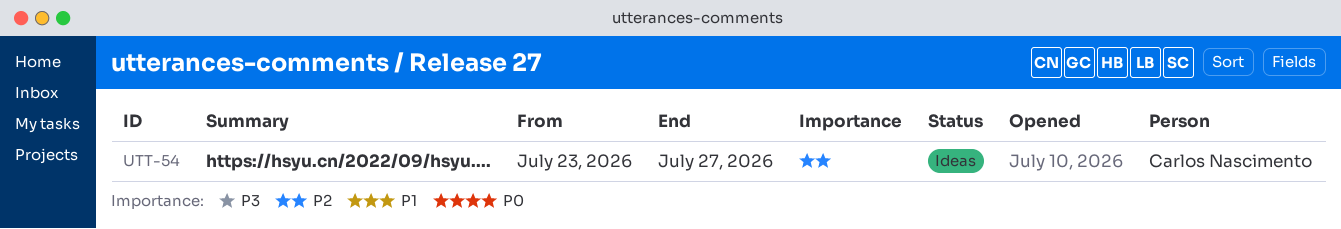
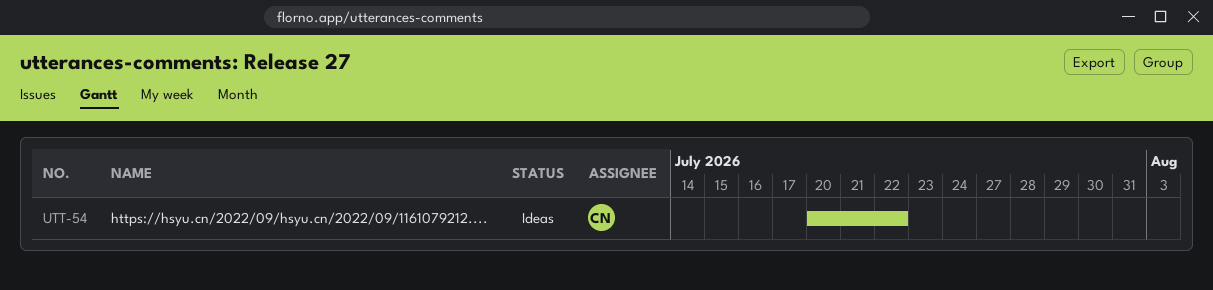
UTT-54, start: Jul 23 -> Jul 20
UTT-54, due: Jul 27 -> Jul 22

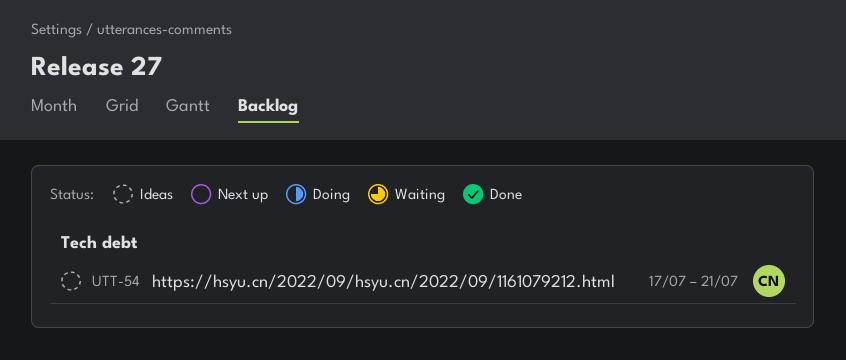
UTT-54, start: Jul 20 -> Jul 17
UTT-54, due: Jul 22 -> Jul 21

